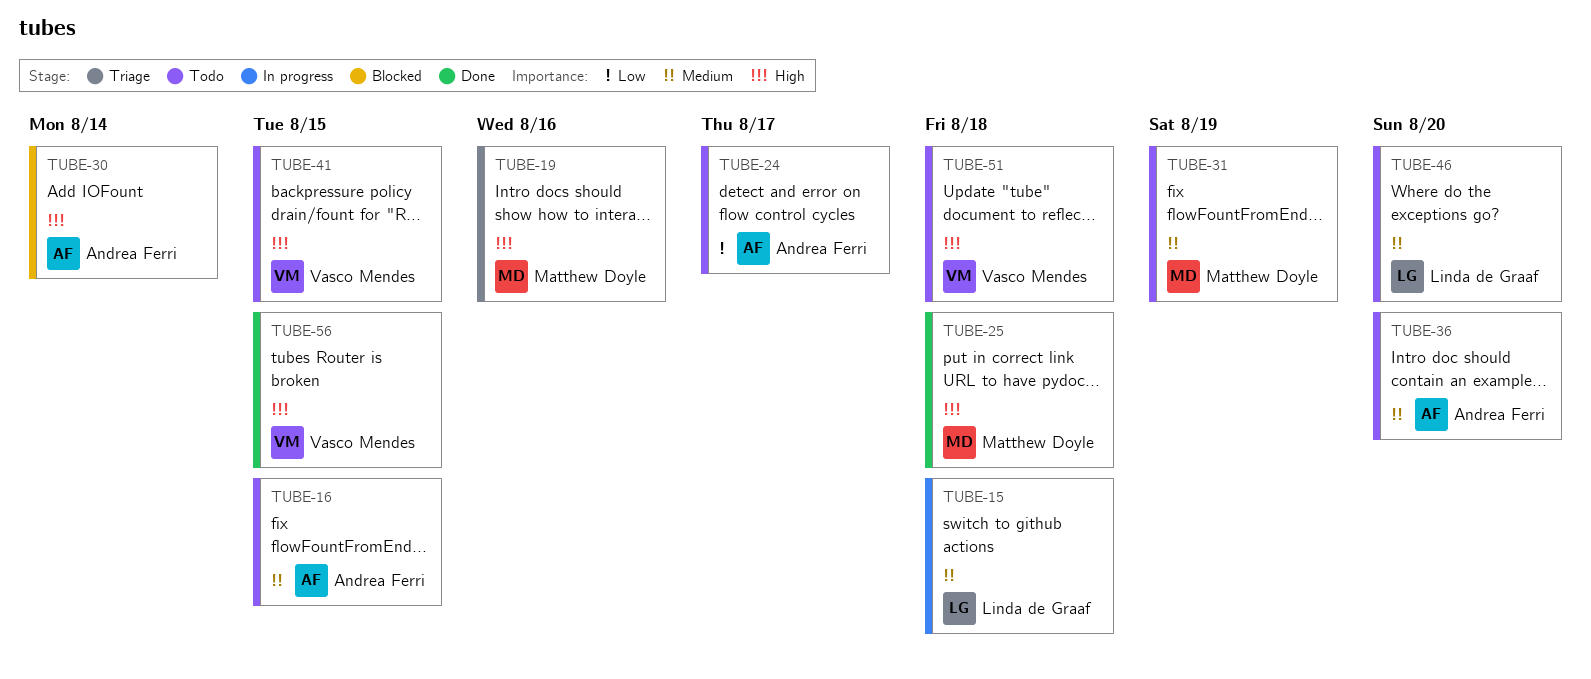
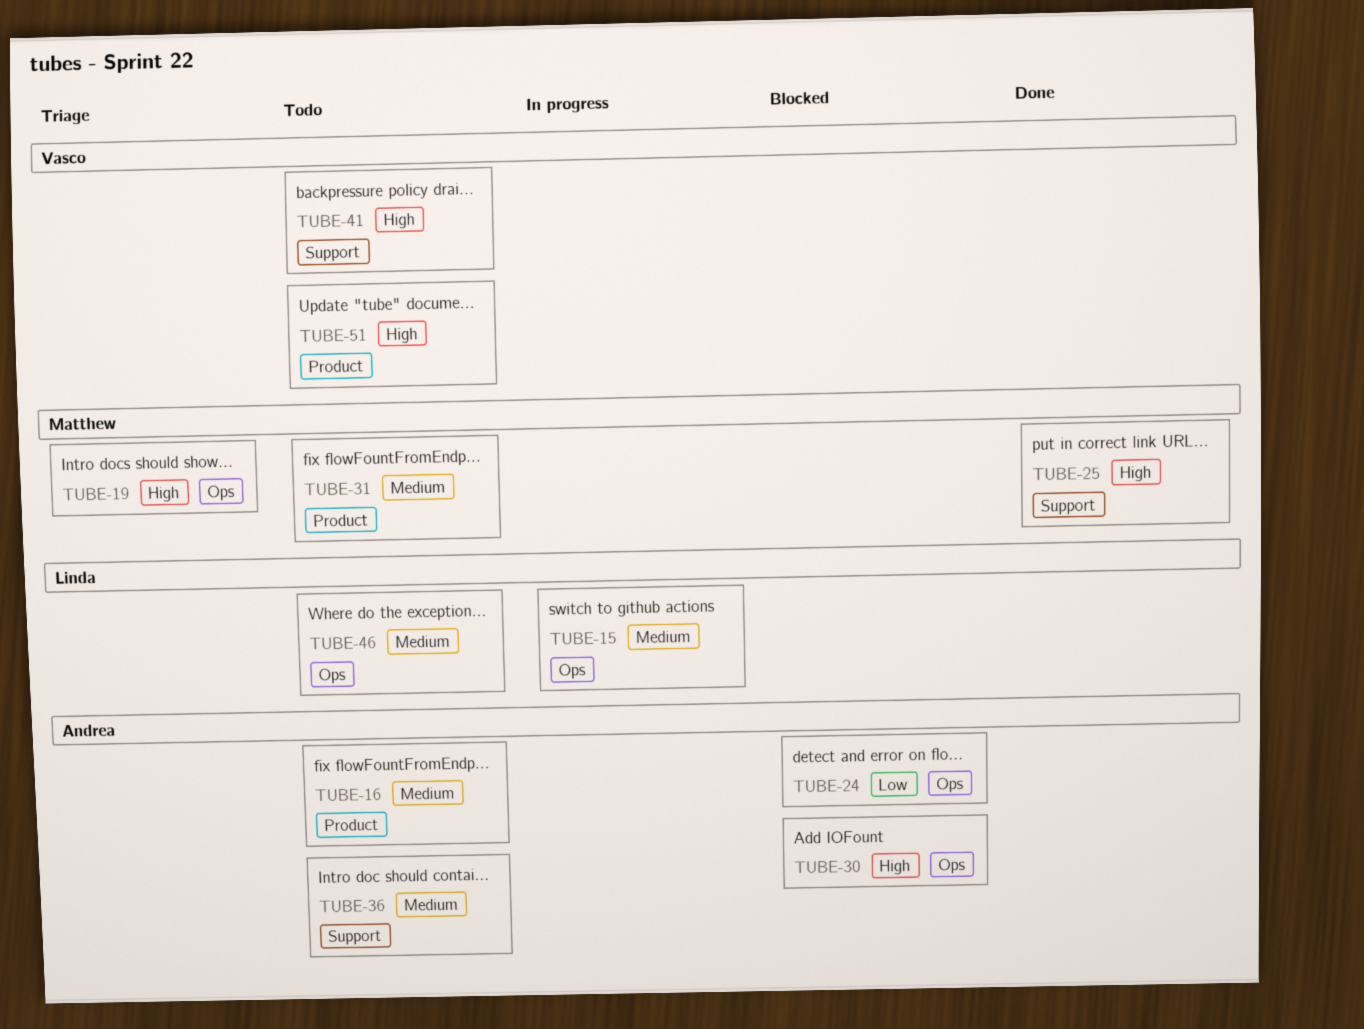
TUBE-24, status: Todo -> Blocked
TUBE-56: present -> none

